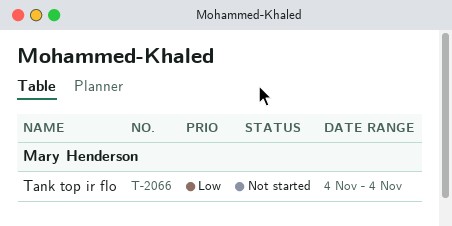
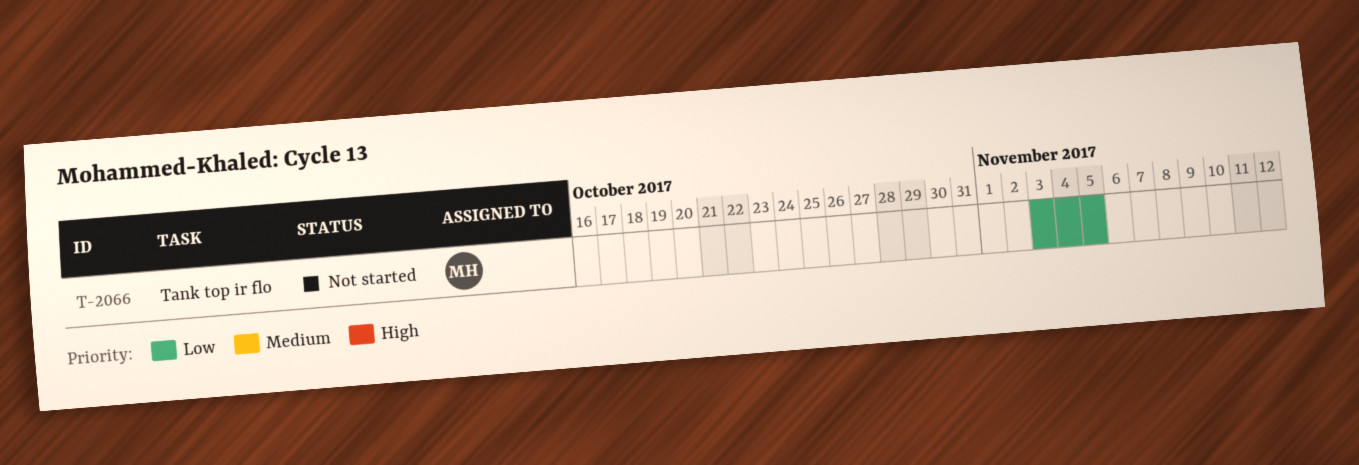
T-2066, start: Nov 4 -> Nov 3
T-2066, due: Nov 4 -> Nov 5

